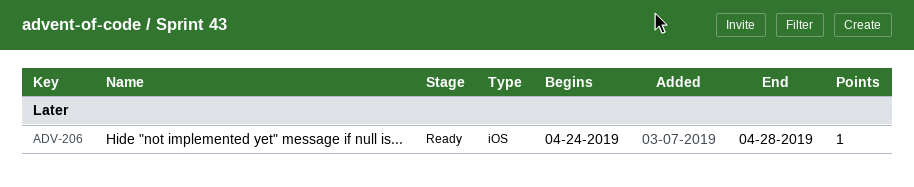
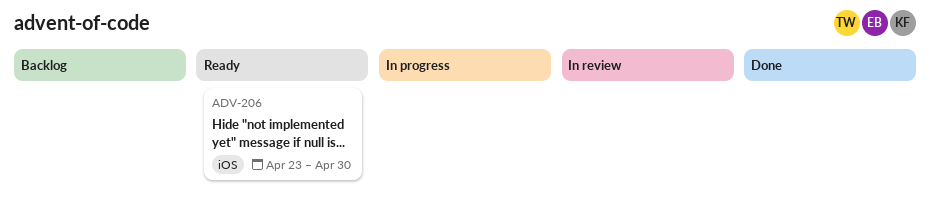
ADV-206, start: Apr 24 -> Apr 23
ADV-206, due: Apr 28 -> Apr 30

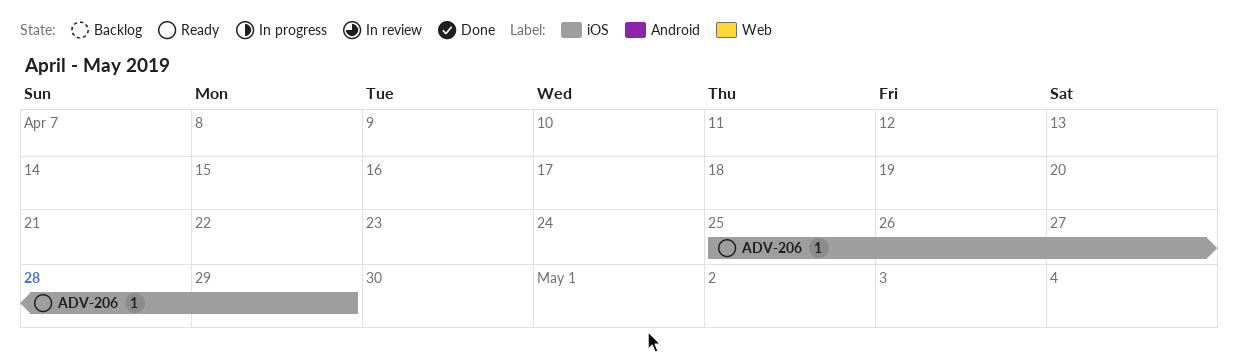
ADV-206, start: Apr 23 -> Apr 25
ADV-206, due: Apr 30 -> Apr 29

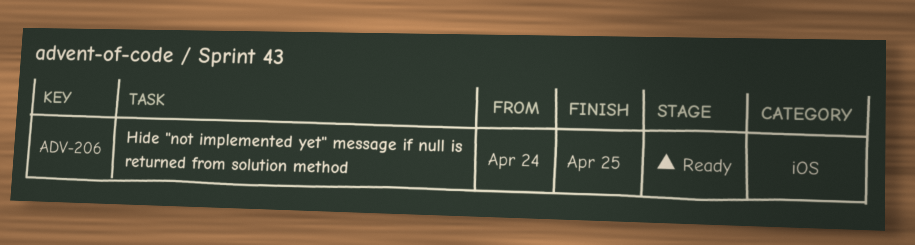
ADV-206, start: Apr 25 -> Apr 24
ADV-206, due: Apr 29 -> Apr 25

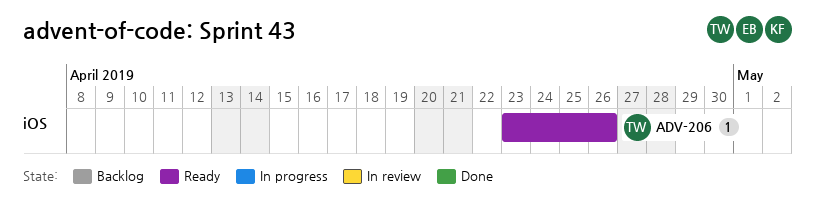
ADV-206, start: Apr 24 -> Apr 23
ADV-206, due: Apr 25 -> Apr 26

